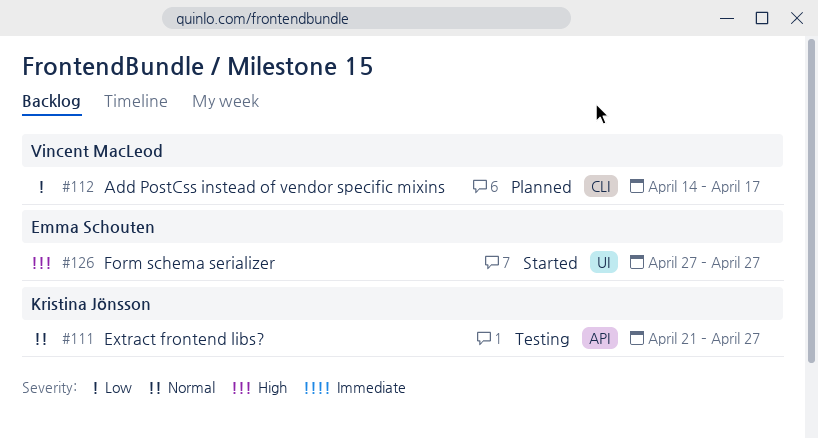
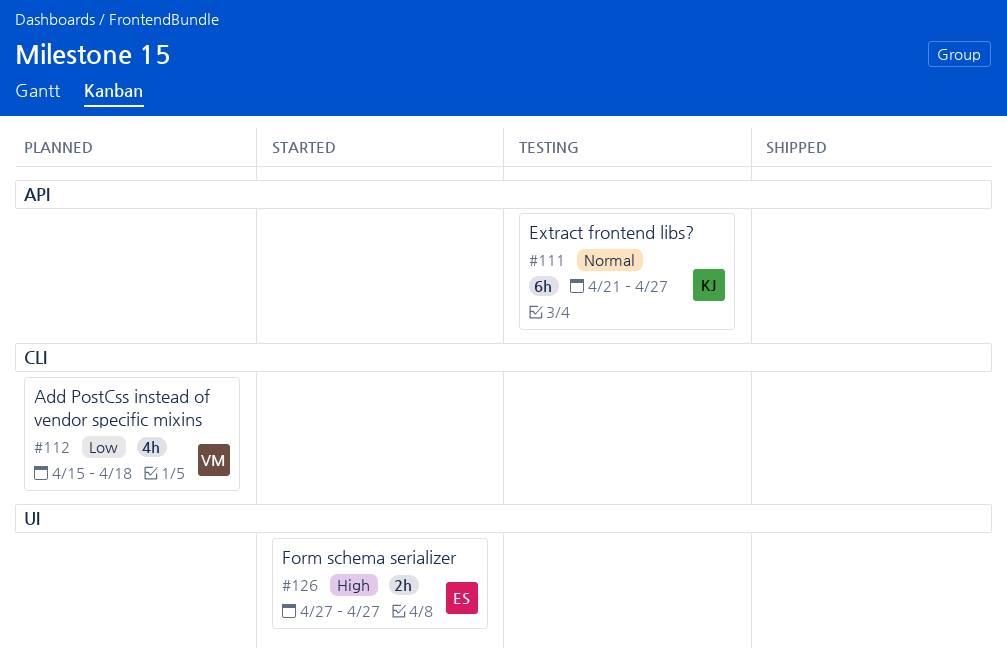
#112, start: Apr 14 -> Apr 15
#112, due: Apr 17 -> Apr 18

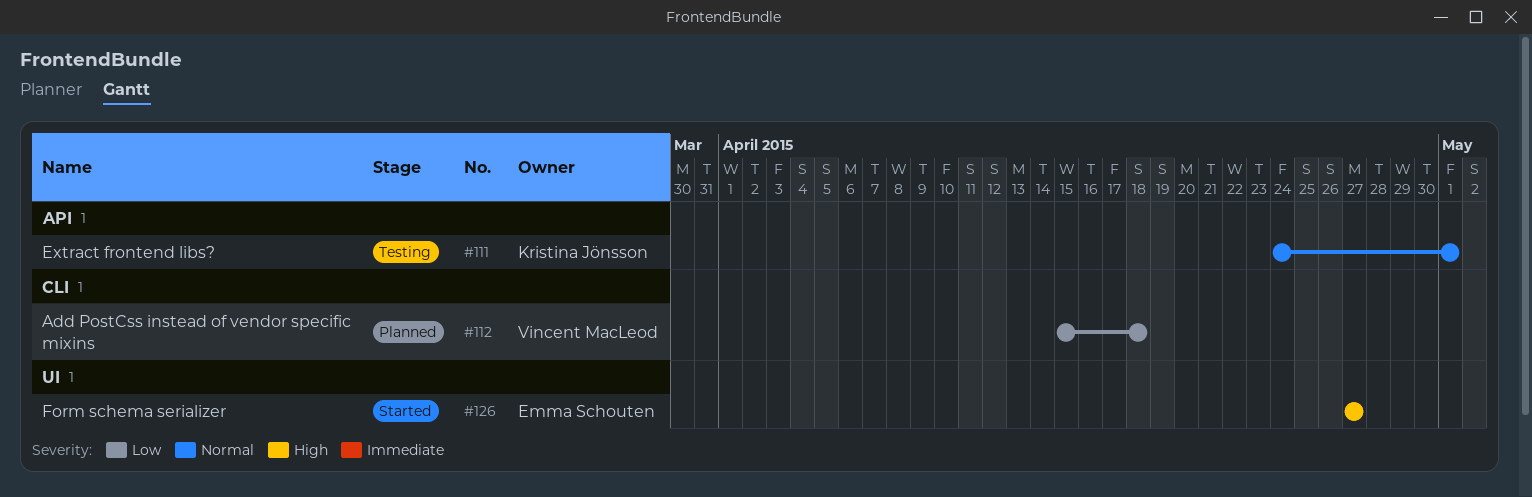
#111, start: Apr 21 -> Apr 24
#111, due: Apr 27 -> May 1

